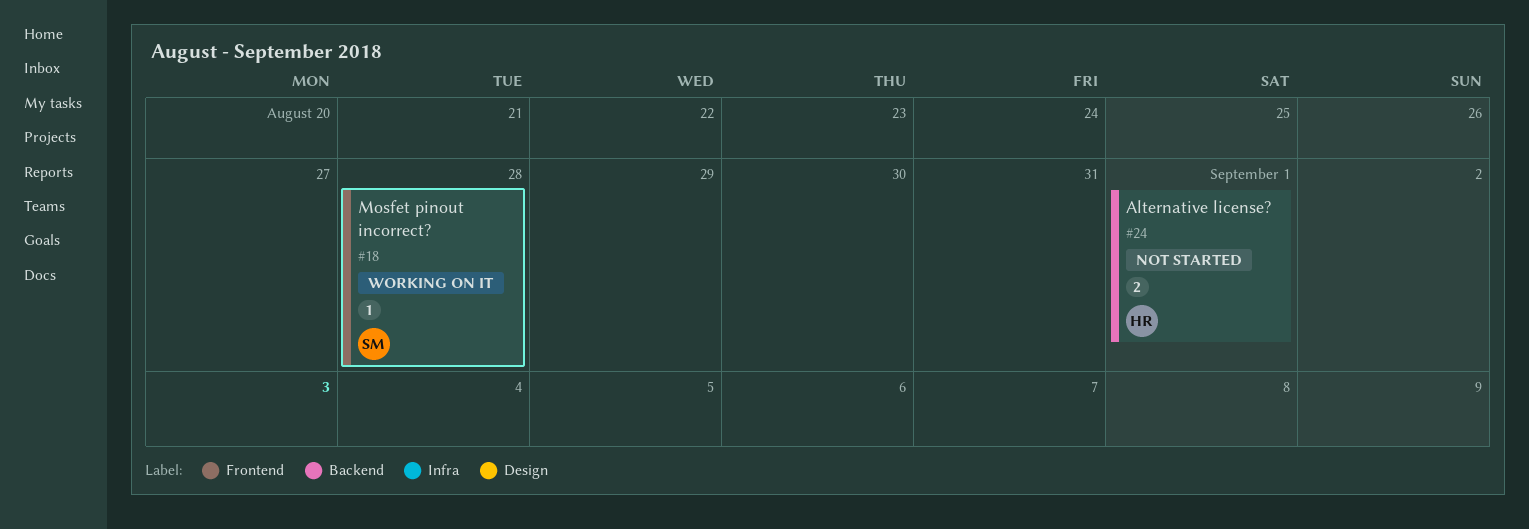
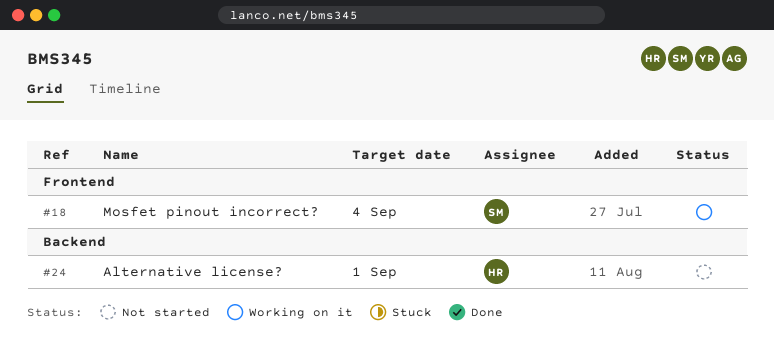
#18, due: Aug 28 -> Sep 4

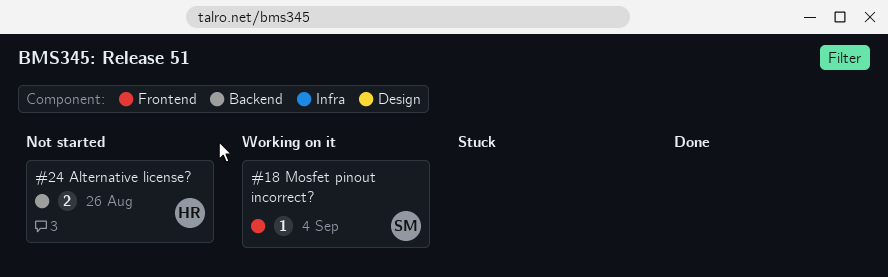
#24, due: Sep 1 -> Aug 26

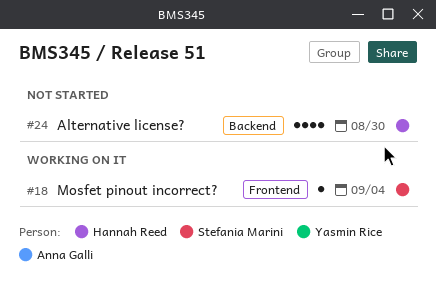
#24, estimate: 2 -> 4
#24, due: Aug 26 -> Aug 30

